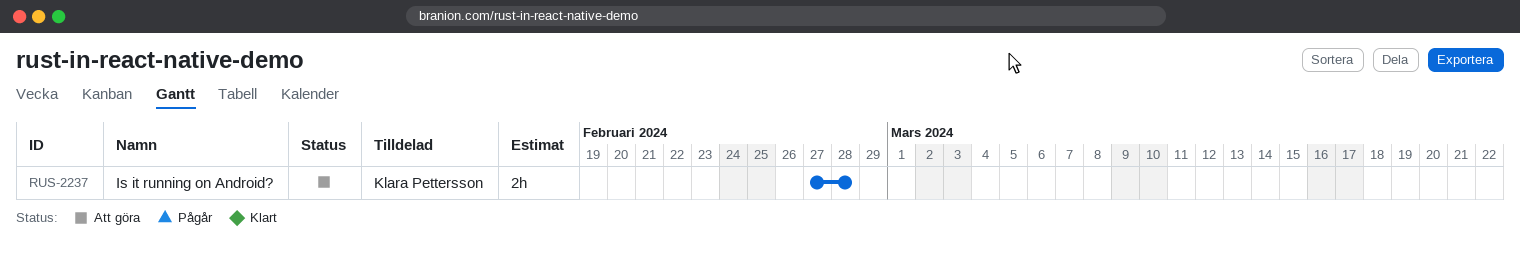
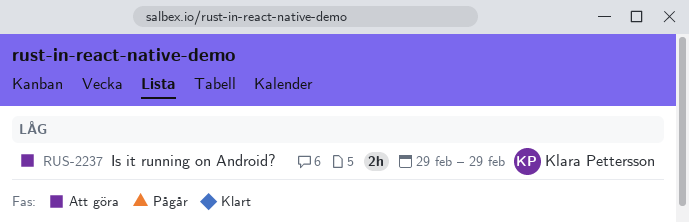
RUS-2237, start: Feb 27 -> Feb 29
RUS-2237, due: Feb 28 -> Feb 29

